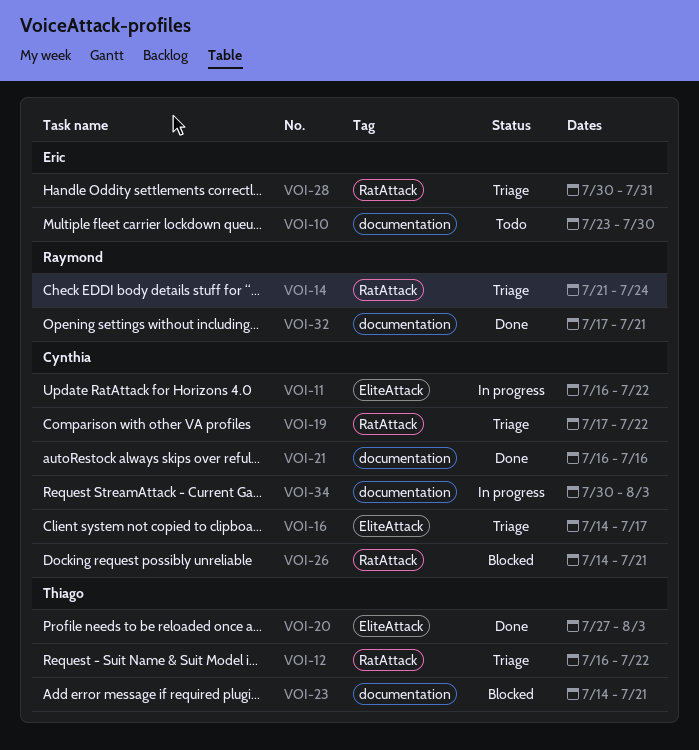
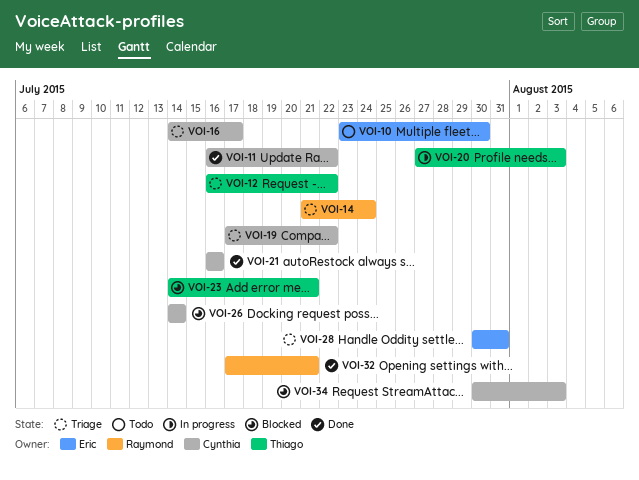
VOI-11, status: In progress -> Done
VOI-20, status: Done -> In progress
VOI-26, due: Jul 21 -> Jul 14
VOI-34, status: In progress -> Blocked

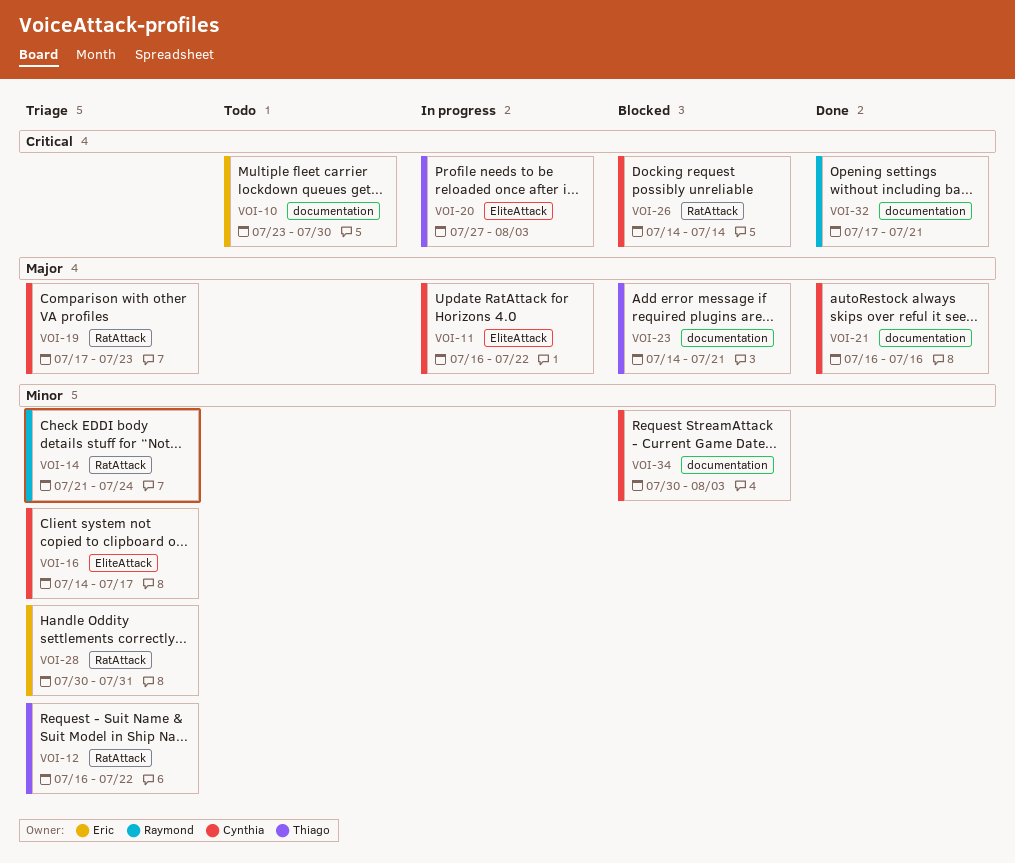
VOI-11, status: Done -> In progress
VOI-19, due: Jul 22 -> Jul 23

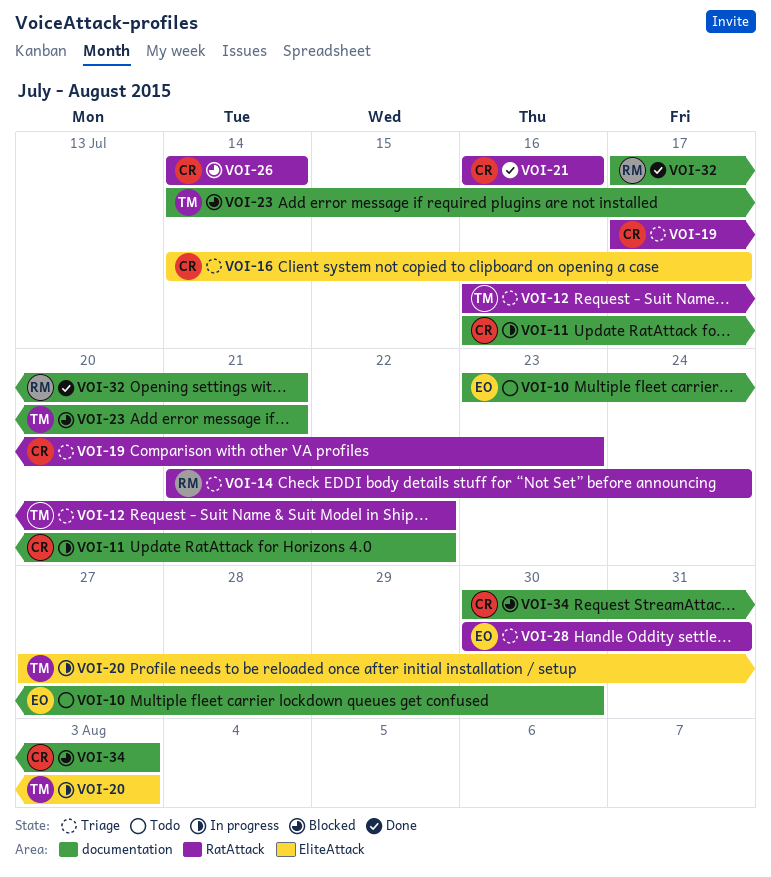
VOI-11, label: EliteAttack -> documentation
VOI-21, label: documentation -> RatAttack

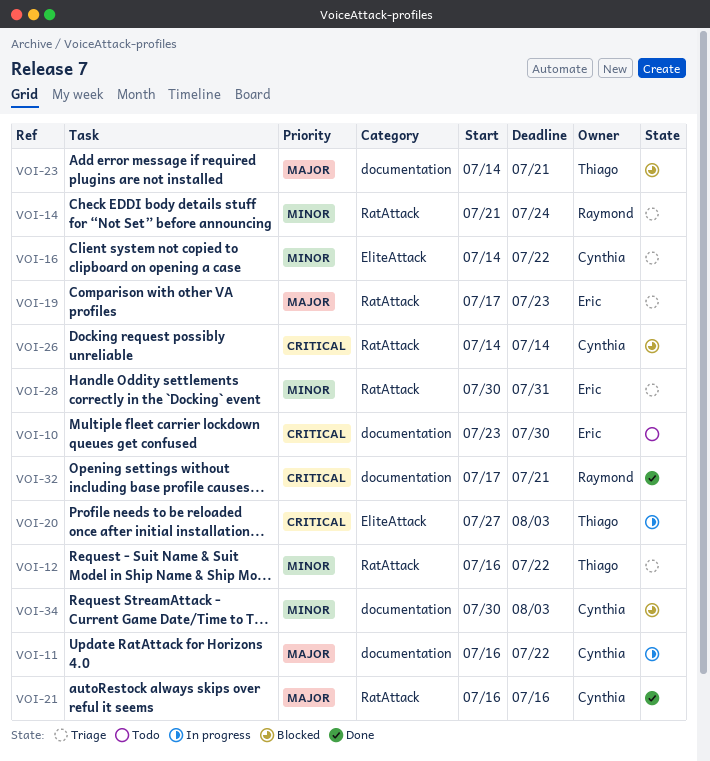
VOI-16, due: Jul 17 -> Jul 22
VOI-19, owner: Cynthia -> Eric

